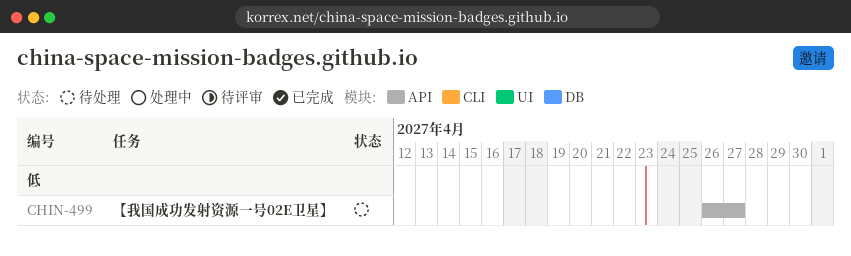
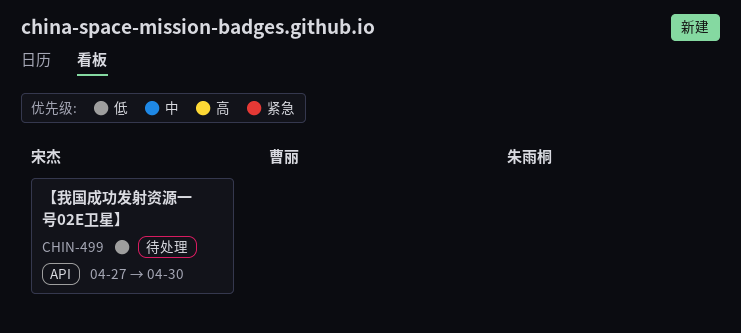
CHIN-499, start: Apr 26 -> Apr 27
CHIN-499, due: Apr 27 -> Apr 30

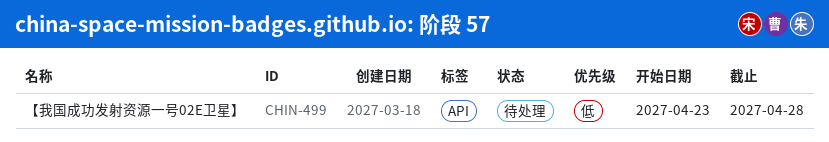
CHIN-499, start: Apr 27 -> Apr 23
CHIN-499, due: Apr 30 -> Apr 28

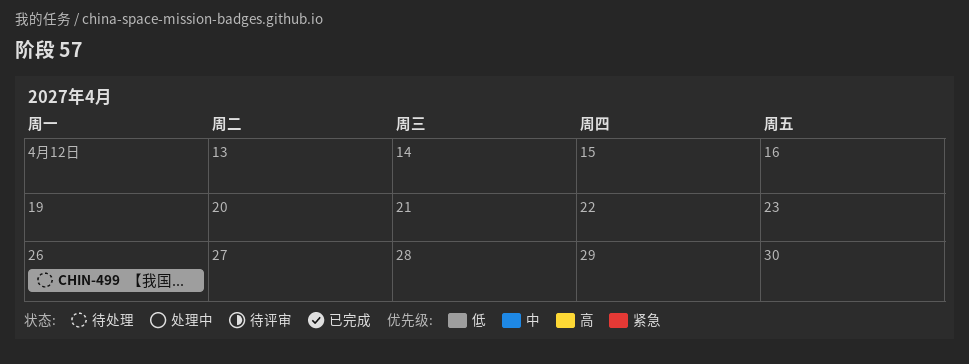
CHIN-499, start: Apr 23 -> Apr 26
CHIN-499, due: Apr 28 -> Apr 26

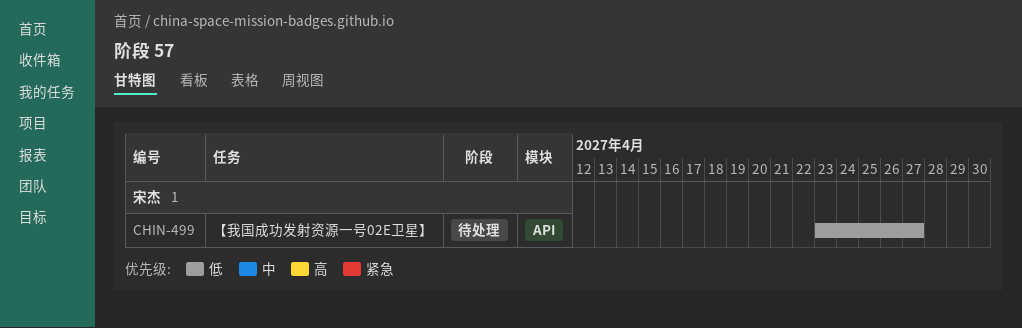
CHIN-499, start: Apr 26 -> Apr 23
CHIN-499, due: Apr 26 -> Apr 27

